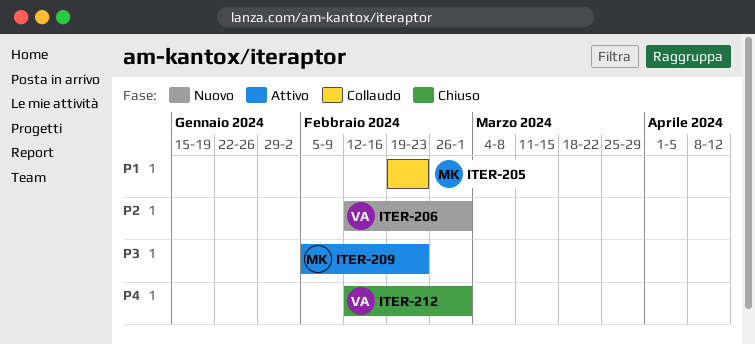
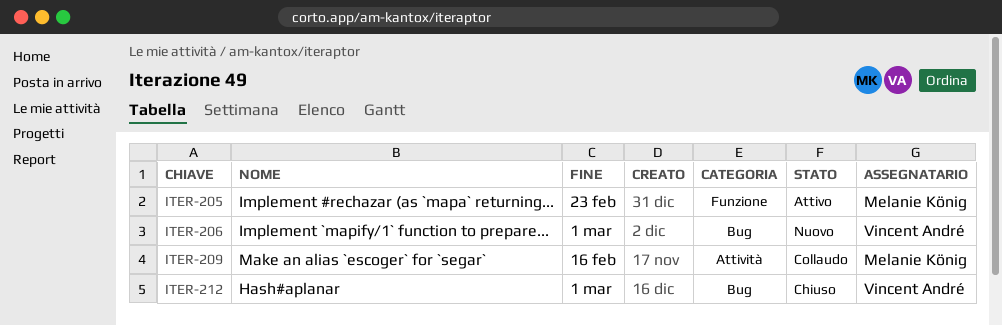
ITER-205, status: Collaudo -> Attivo
ITER-209, status: Attivo -> Collaudo
ITER-209, due: Feb 23 -> Feb 16

